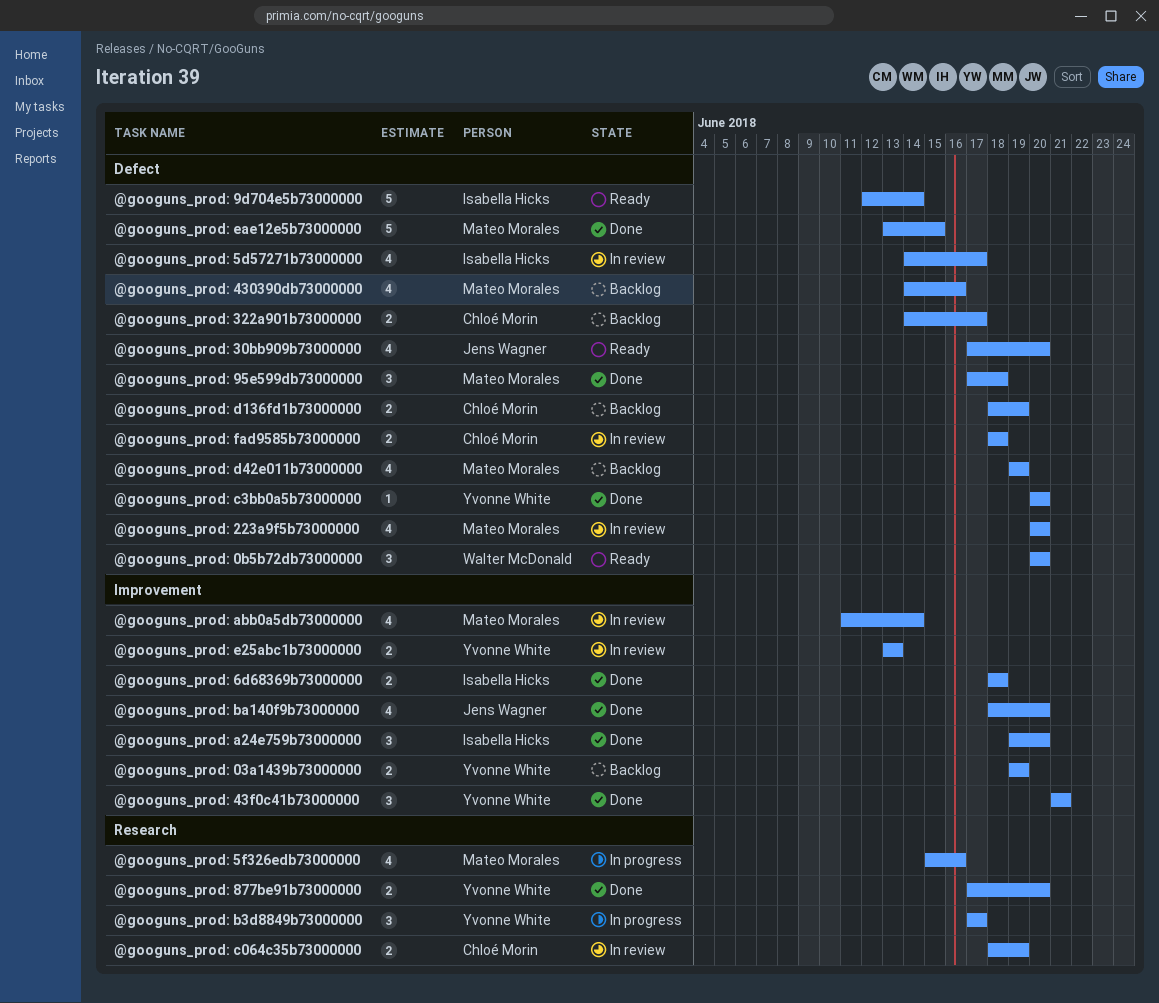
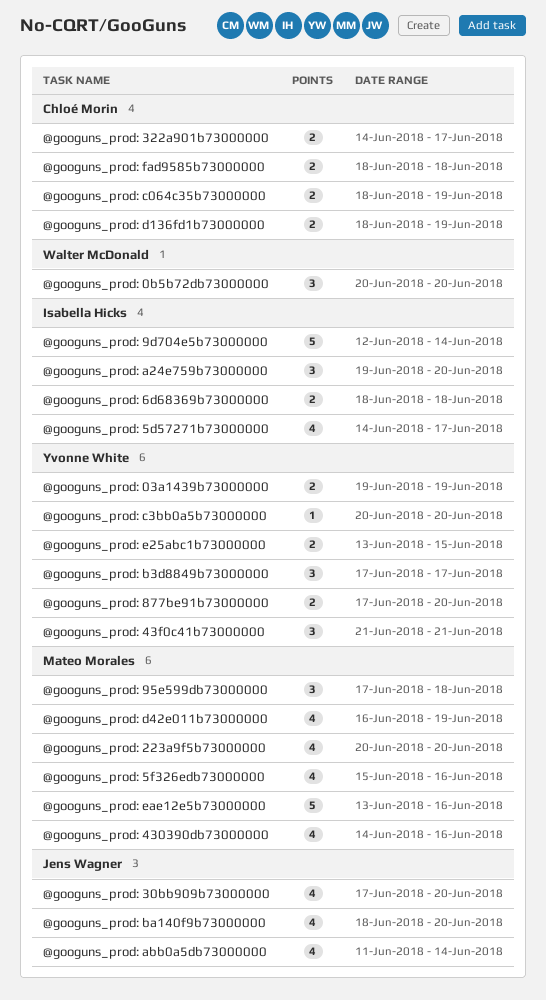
@googuns_prod: abb0a5db73000000, owner: Mateo Morales -> Jens Wagner
@googuns_prod: d42e011b73000000, start: Jun 19 -> Jun 16
@googuns_prod: e25abc1b73000000, due: Jun 13 -> Jun 15
@googuns_prod: eae12e5b73000000, due: Jun 15 -> Jun 16

